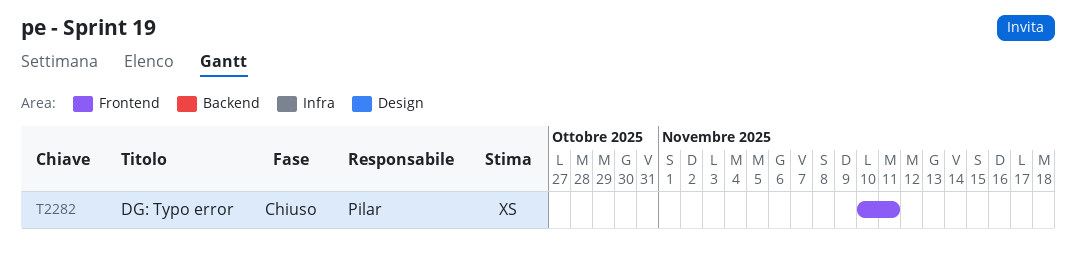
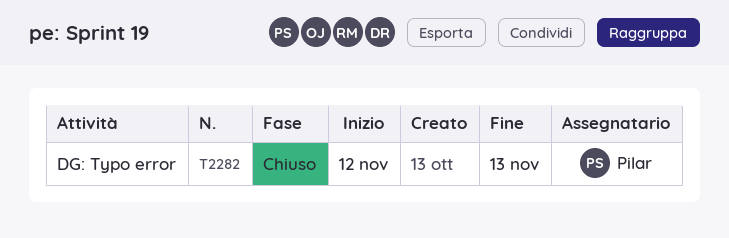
T2282, start: Nov 10 -> Nov 12
T2282, due: Nov 11 -> Nov 13

